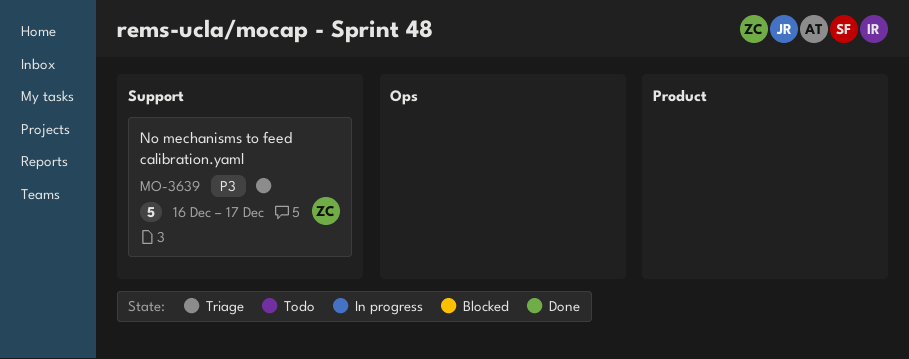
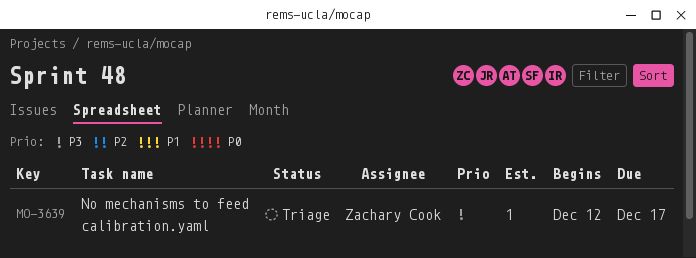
MO-3639, estimate: 5 -> 1
MO-3639, start: Dec 16 -> Dec 12

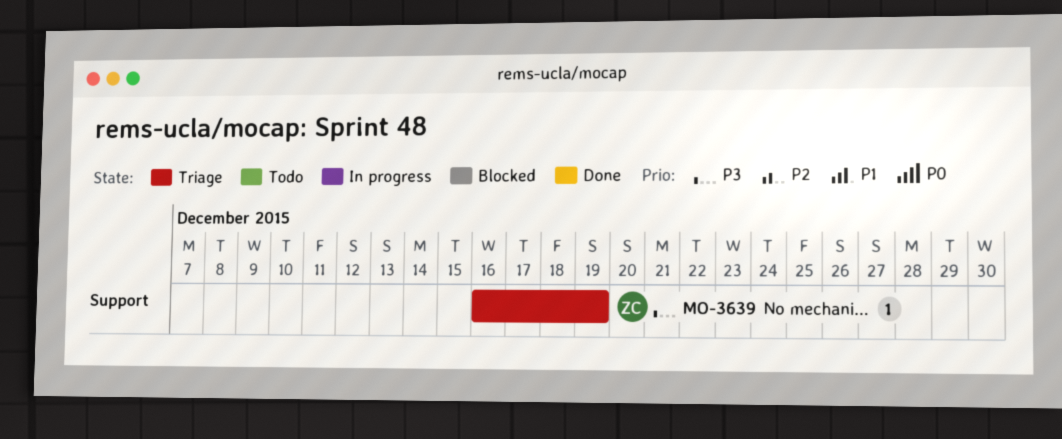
MO-3639, start: Dec 12 -> Dec 16
MO-3639, due: Dec 17 -> Dec 19

